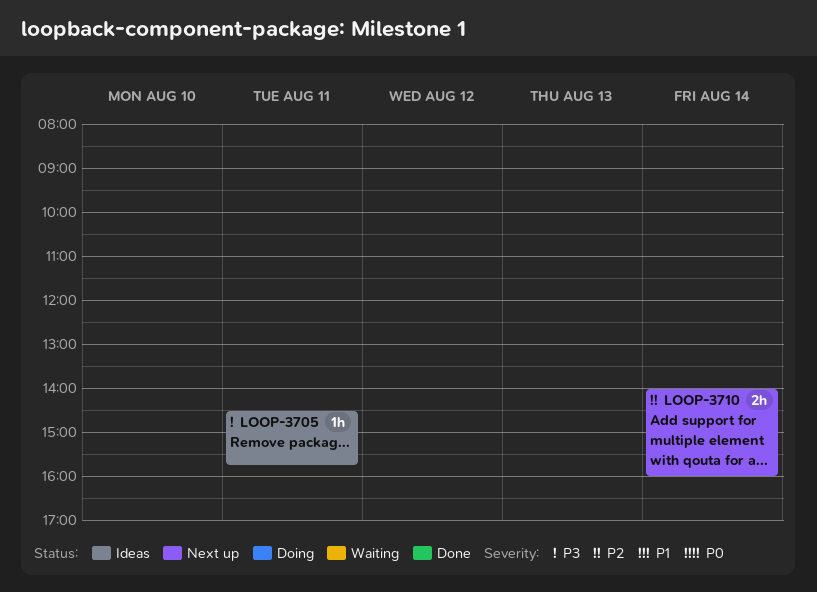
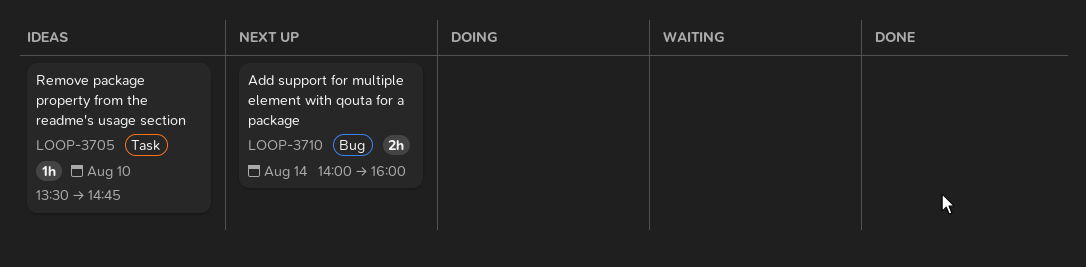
LOOP-3705, day: Aug 11 -> Aug 10
LOOP-3705, begins: 14:30 -> 13:30
LOOP-3705, ends: 15:45 -> 14:45

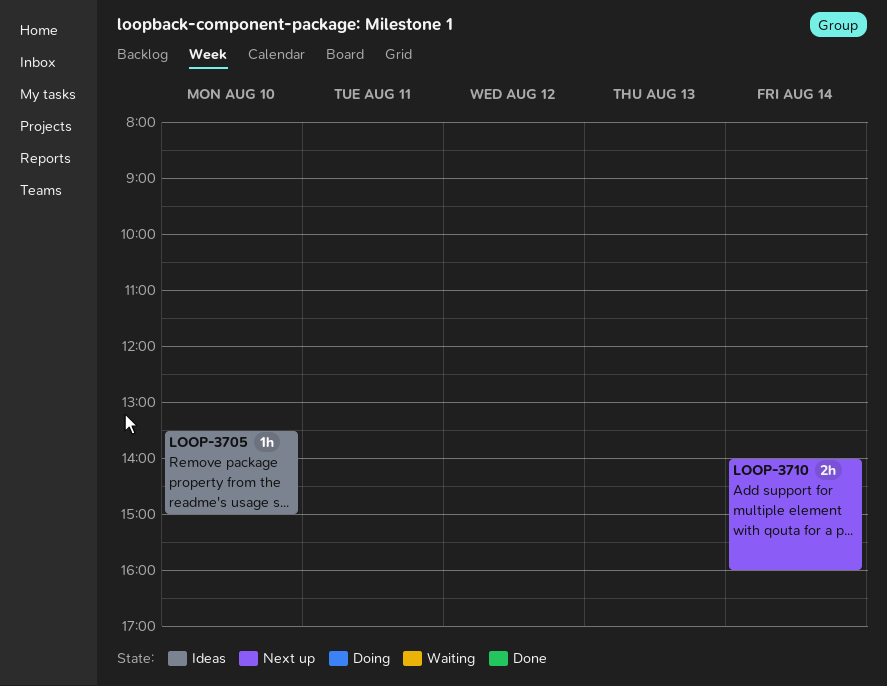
LOOP-3705, ends: 14:45 -> 15:00

